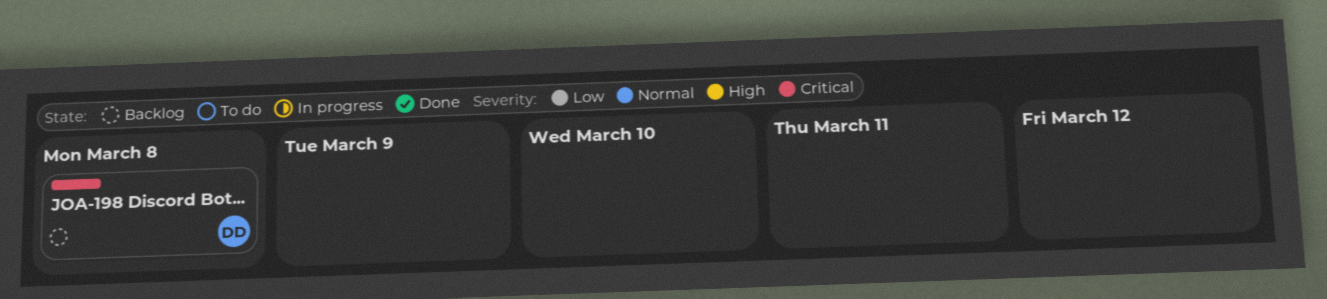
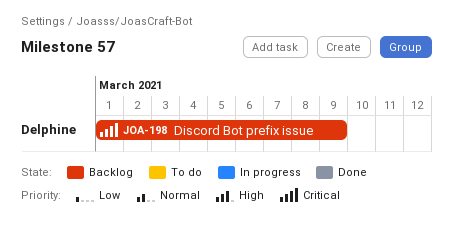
JOA-198, due: Mar 8 -> Mar 9

